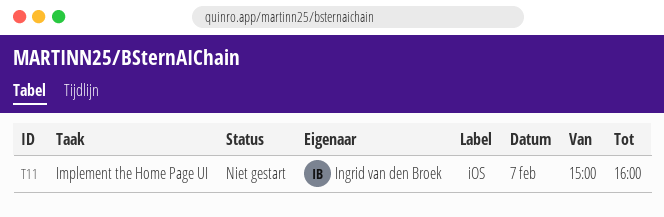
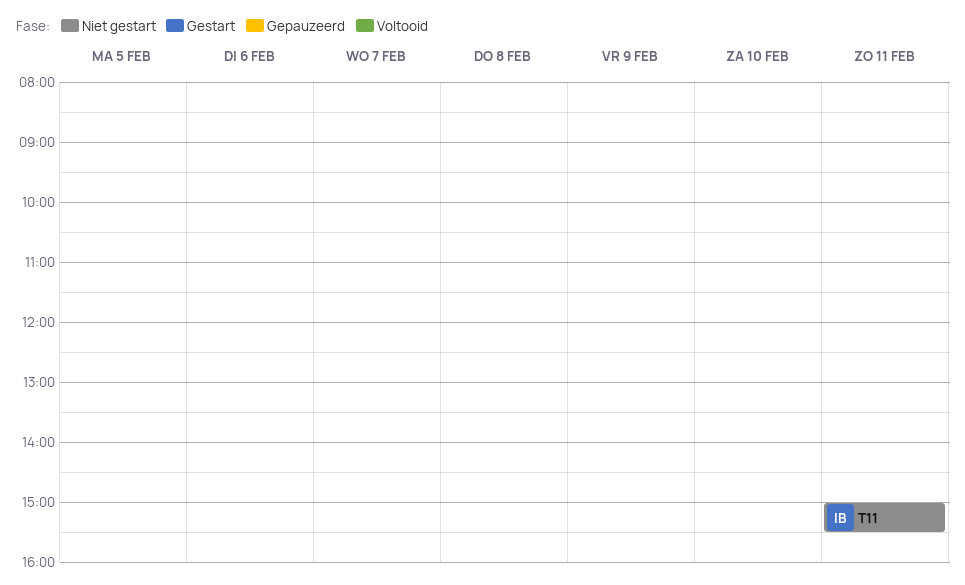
T11, day: Feb 7 -> Feb 11
T11, ends: 16:00 -> 15:30

